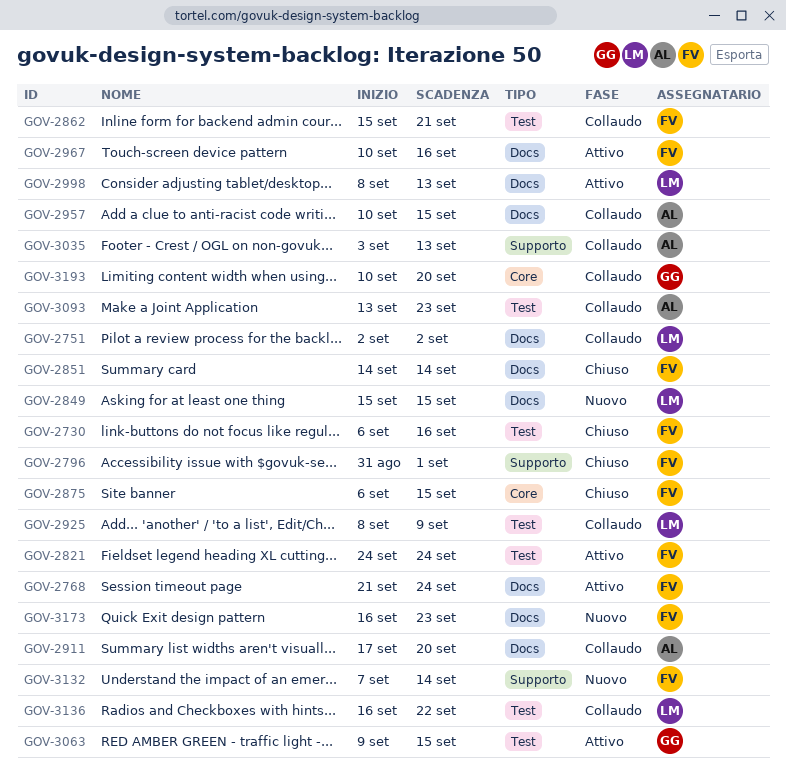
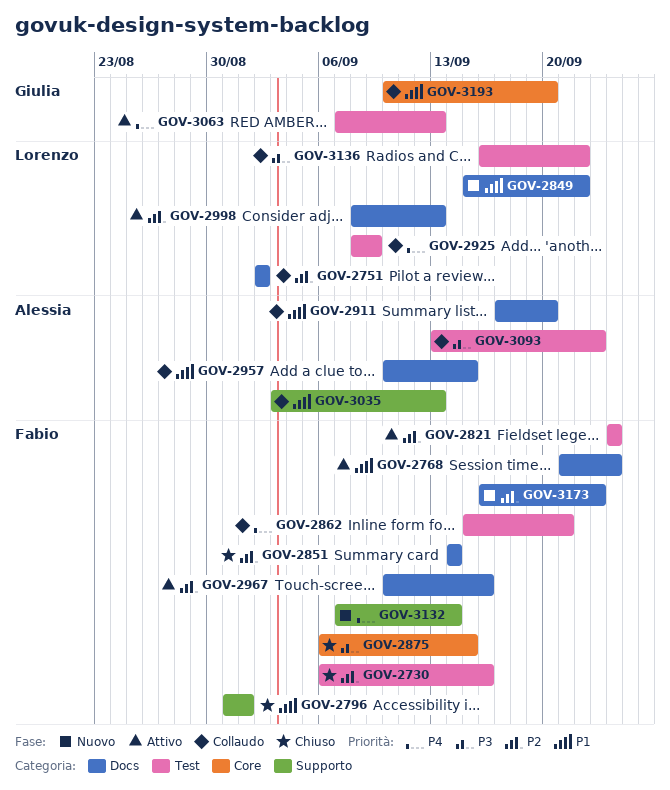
GOV-2849, due: Sep 15 -> Sep 22
GOV-3063, start: Sep 9 -> Sep 7
GOV-3063, due: Sep 15 -> Sep 13

